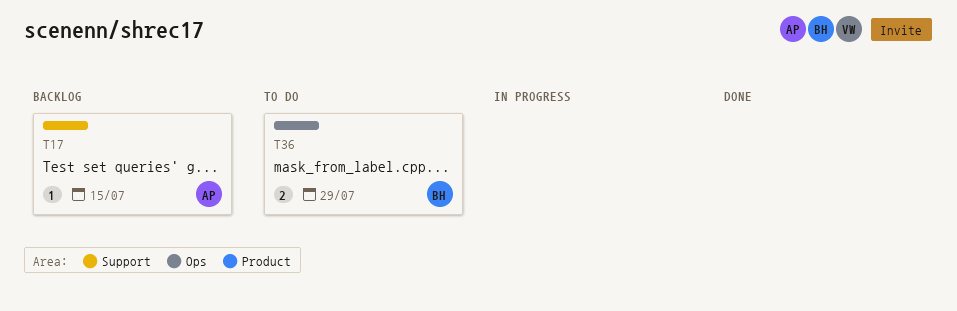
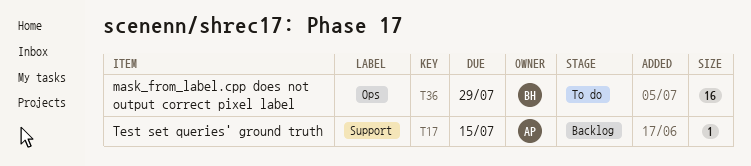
T36, estimate: 2 -> 16

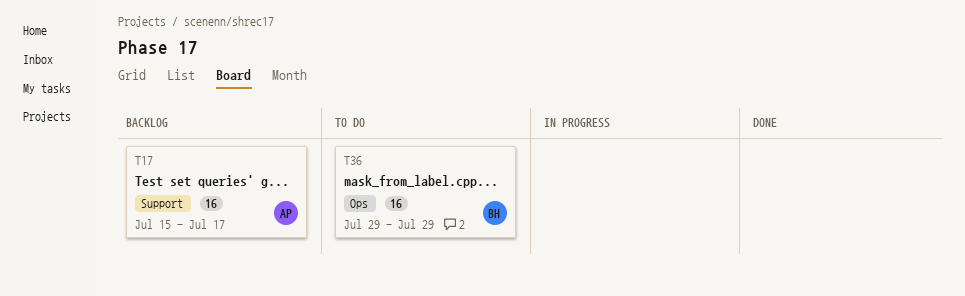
T17, estimate: 1 -> 16
T17, due: Jul 15 -> Jul 17

